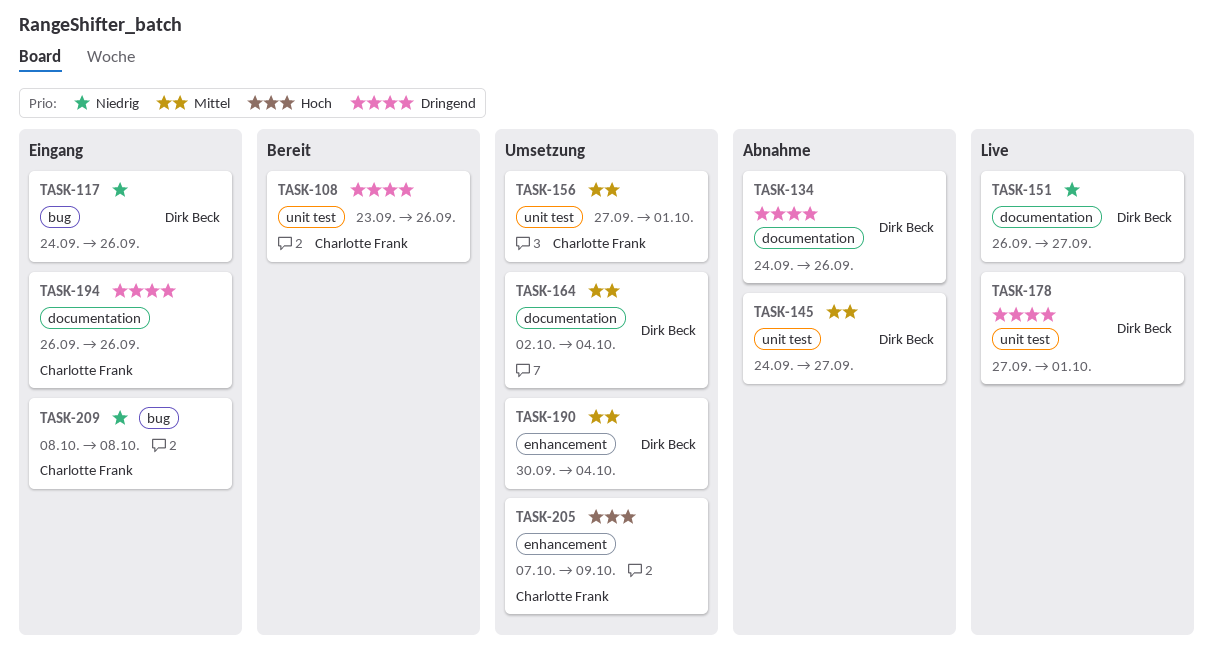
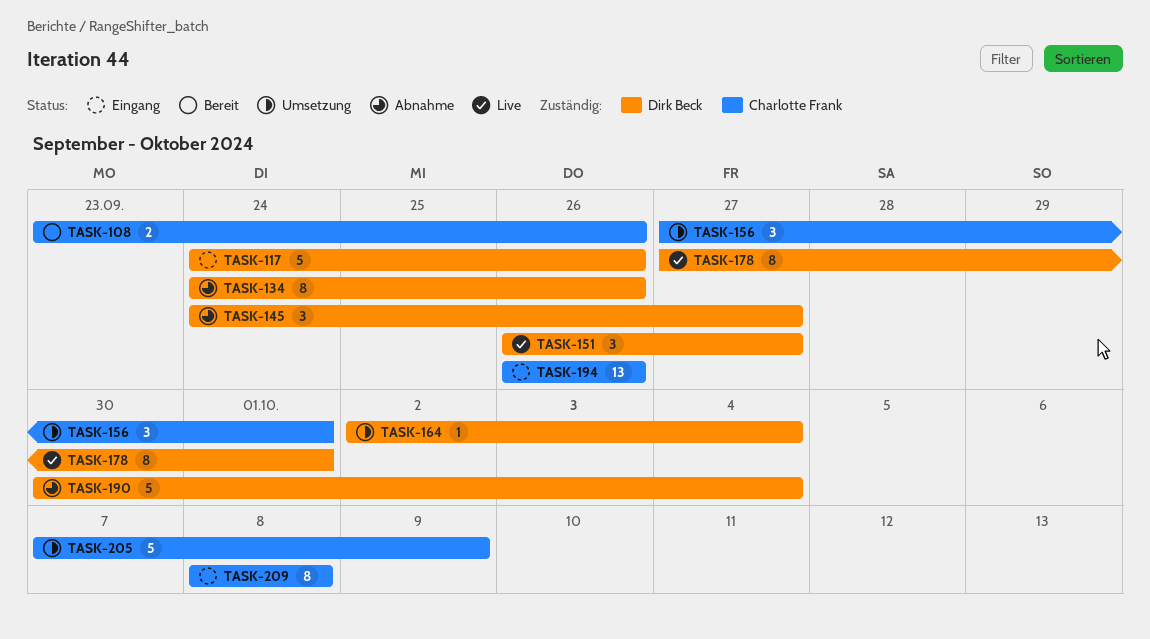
TASK-190, status: Umsetzung -> Abnahme

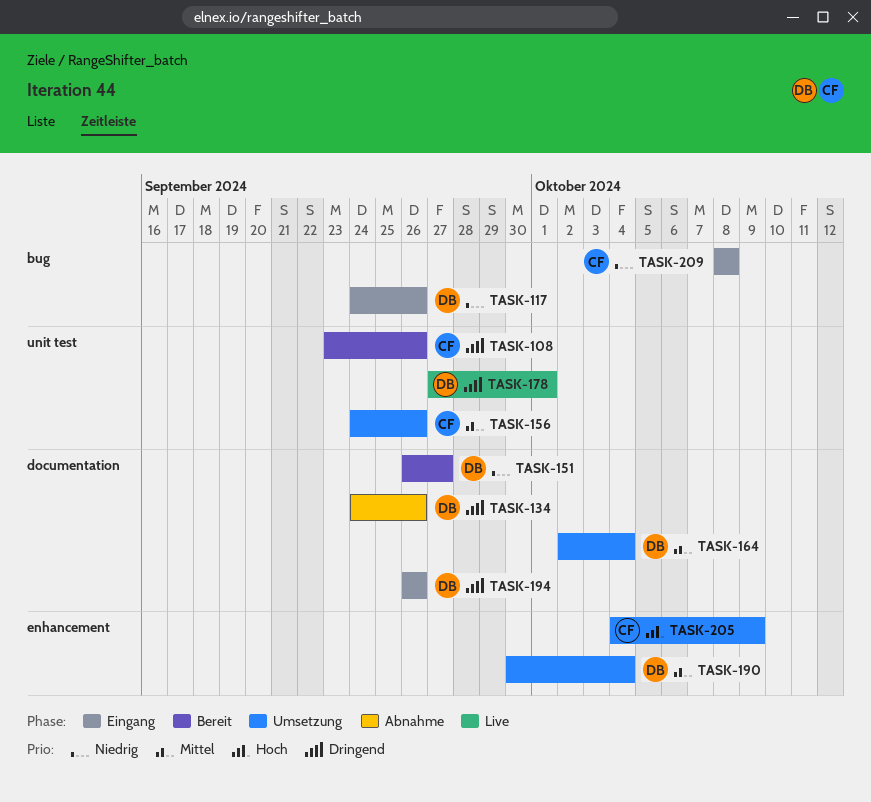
TASK-145: present -> none
TASK-151, status: Live -> Bereit
TASK-156, start: Sep 27 -> Sep 24
TASK-156, due: Oct 1 -> Sep 26
TASK-190, status: Abnahme -> Umsetzung
TASK-194, owner: Charlotte Frank -> Dirk Beck
TASK-205, start: Oct 7 -> Oct 4

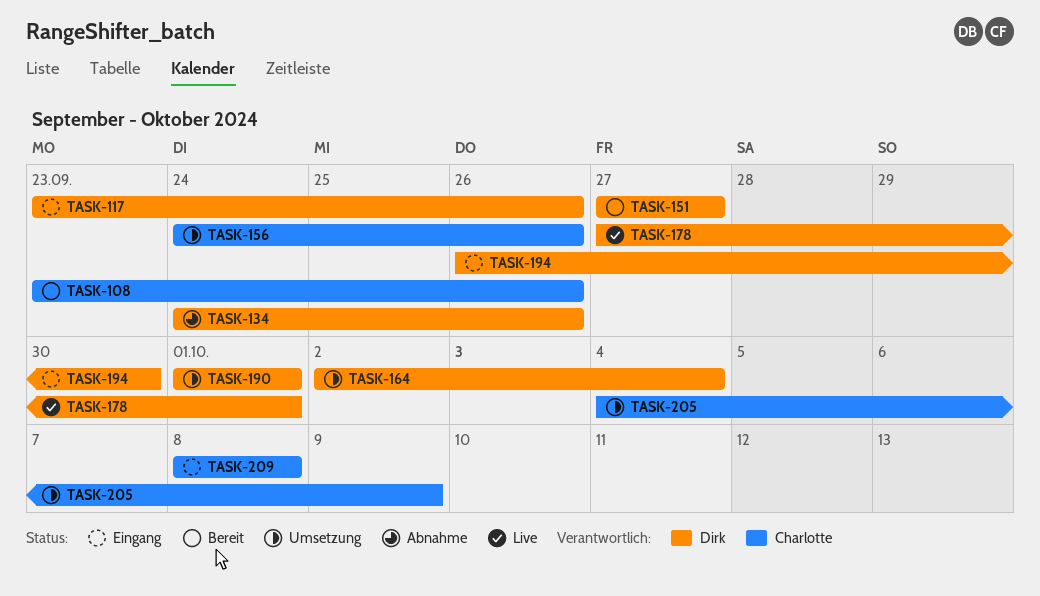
TASK-117, start: Sep 24 -> Sep 23
TASK-151, start: Sep 26 -> Sep 27
TASK-190, start: Sep 30 -> Oct 1
TASK-190, due: Oct 4 -> Oct 1
TASK-194, due: Sep 26 -> Sep 30

